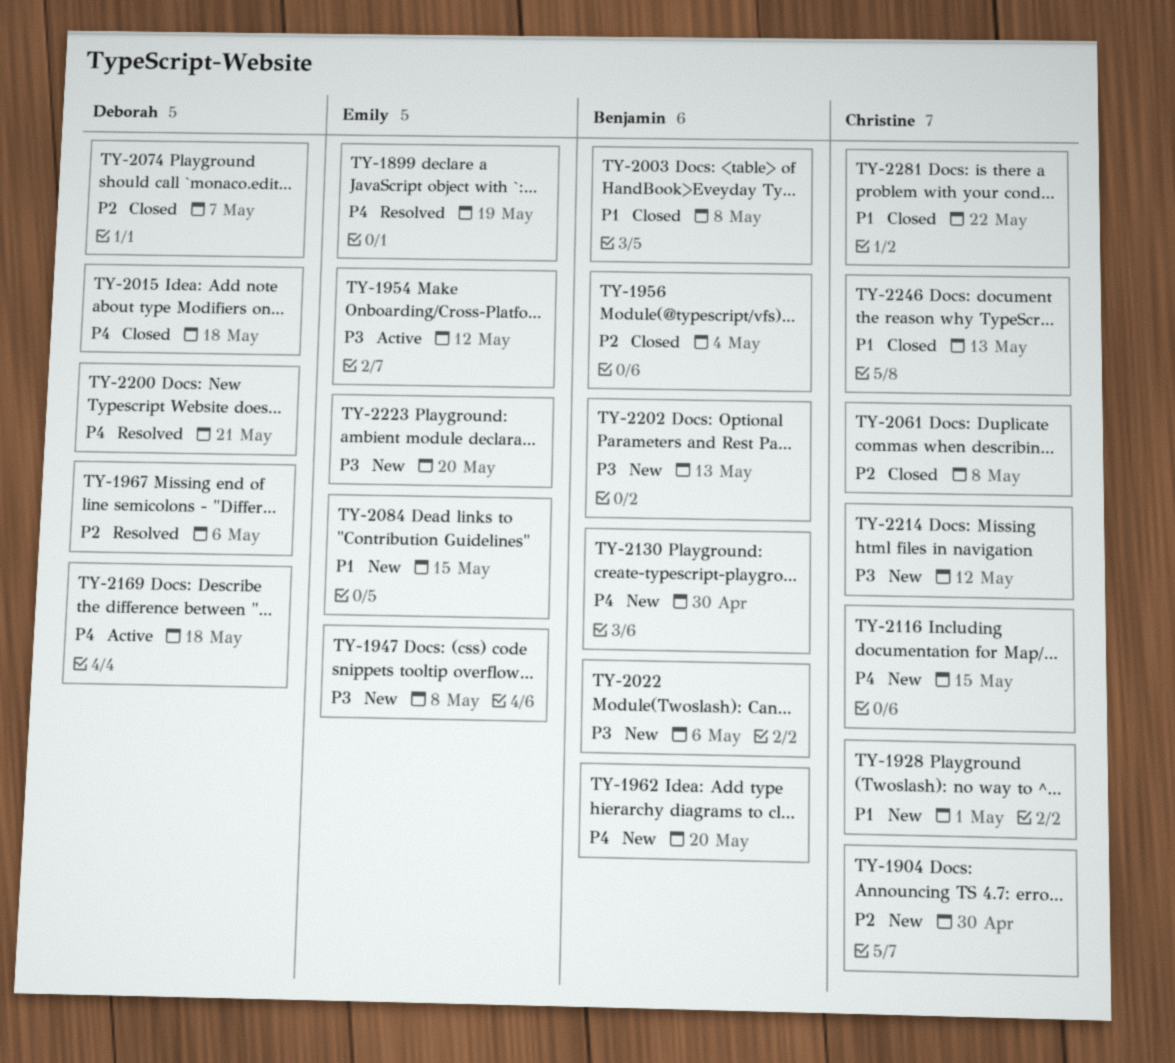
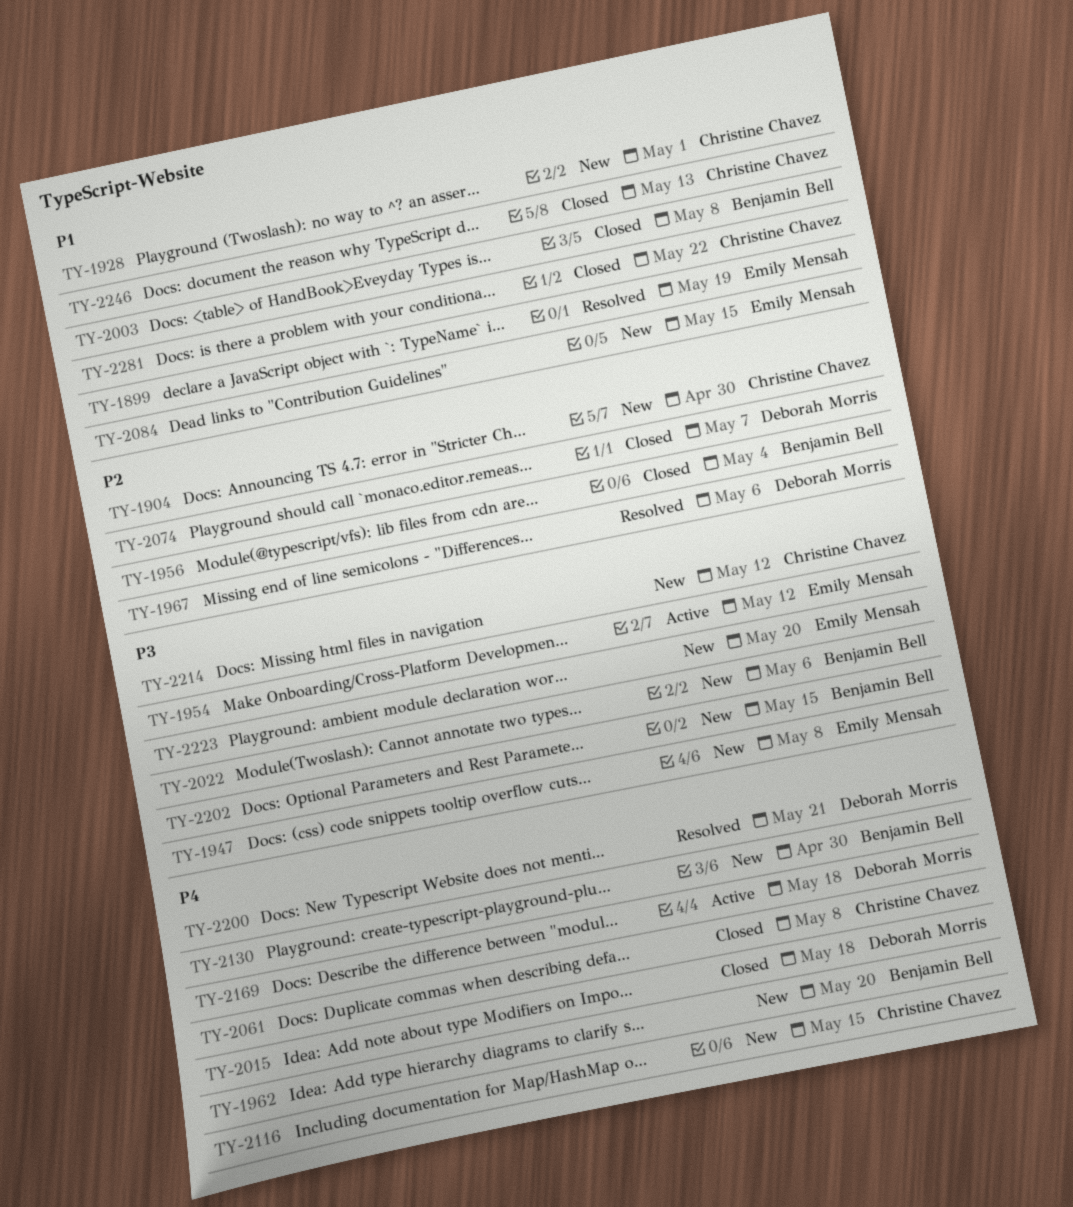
TY-1899, priority: P4 -> P1
TY-2061, priority: P2 -> P4
TY-2202, due: May 13 -> May 15

